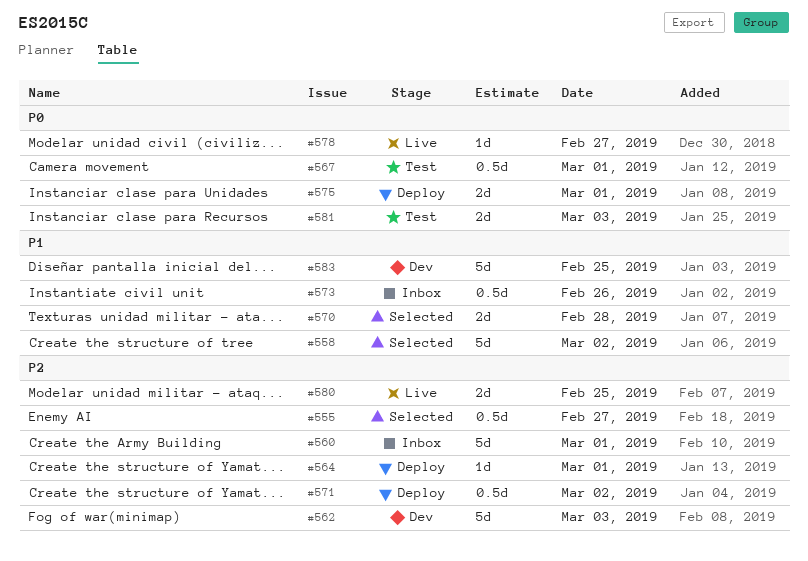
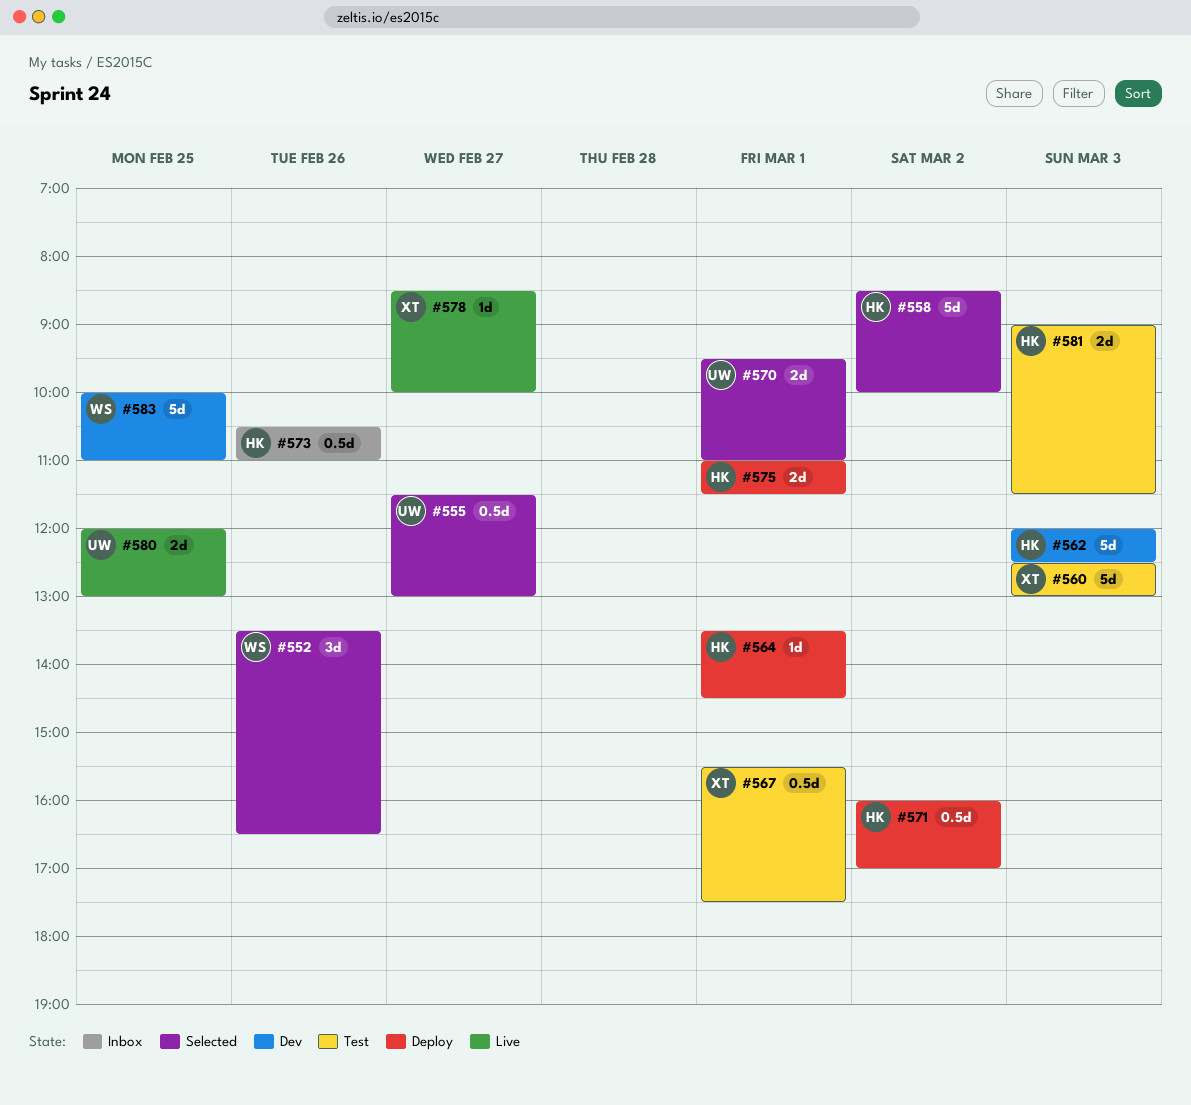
#552: none -> present
#560, status: Inbox -> Test
#560, day: Mar 1 -> Mar 3
#570, day: Feb 28 -> Mar 1

